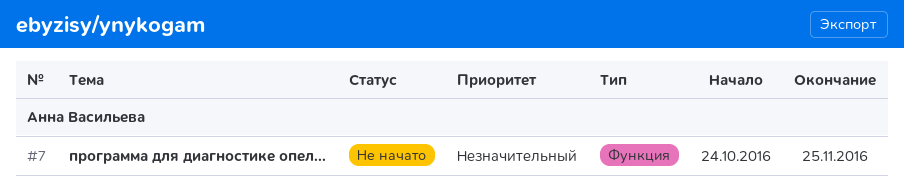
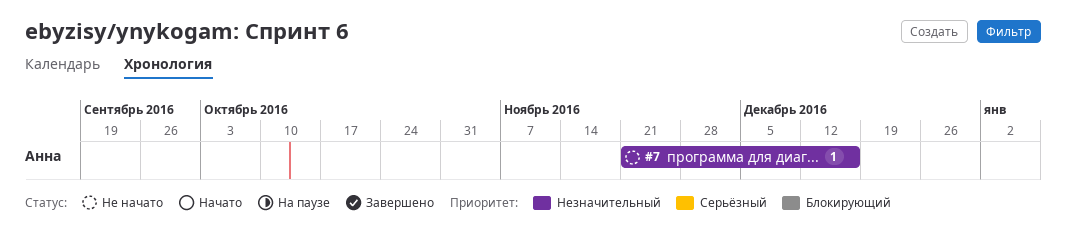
#7, start: Oct 24 -> Nov 21
#7, due: Nov 25 -> Dec 16

